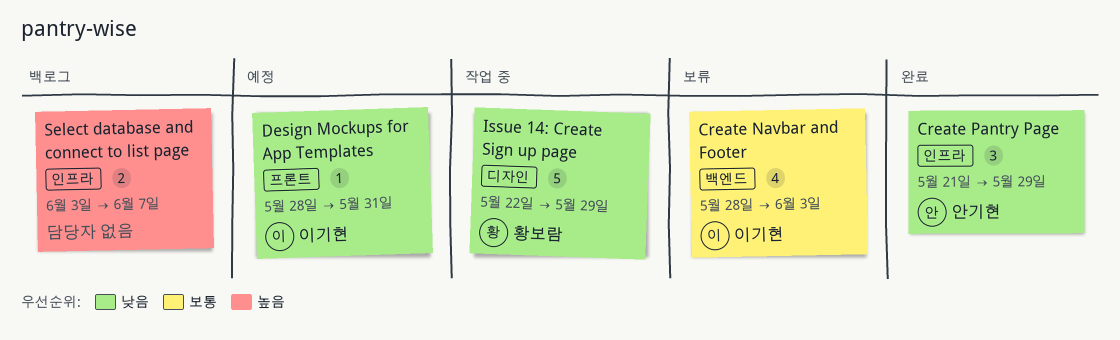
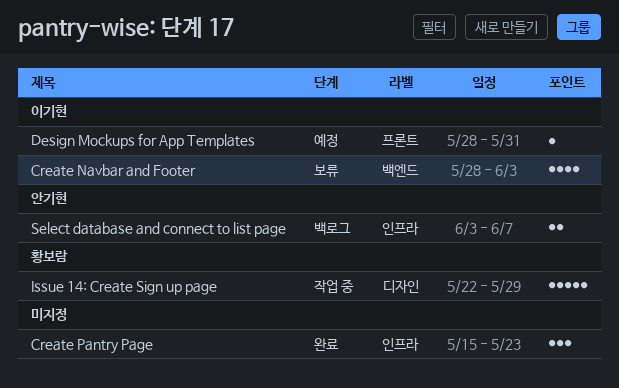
Create Pantry Page, owner: 안기현 -> none
Create Pantry Page, start: May 21 -> May 15
Create Pantry Page, due: May 29 -> May 23
Select database and connect to list page, owner: none -> 안기현

